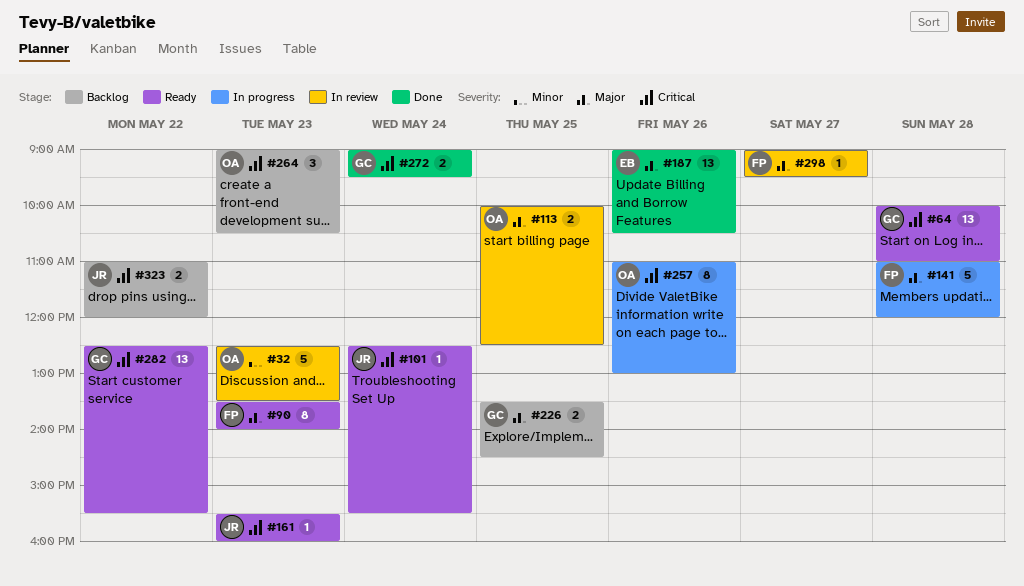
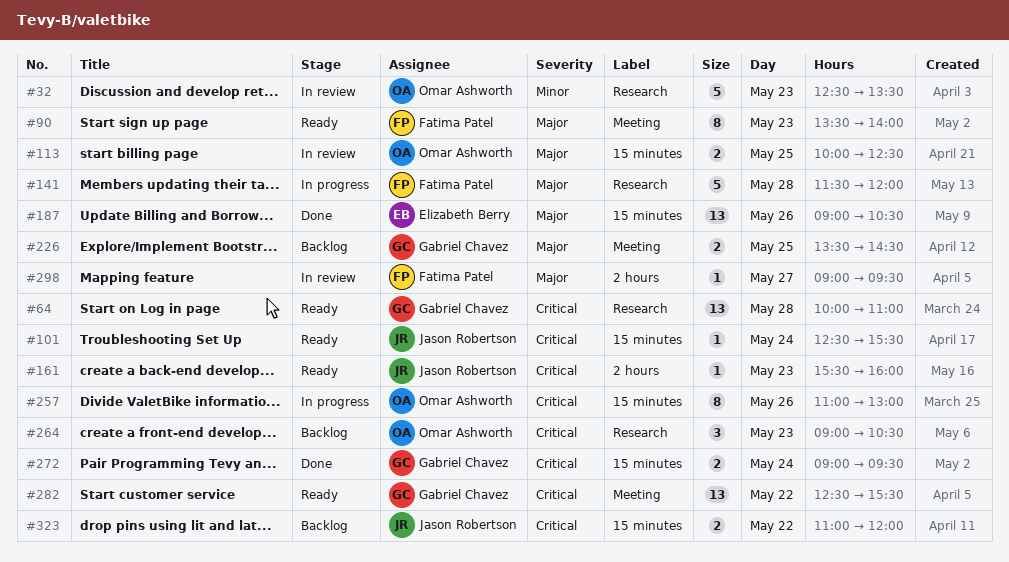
#141, begins: 11:00 -> 11:30

